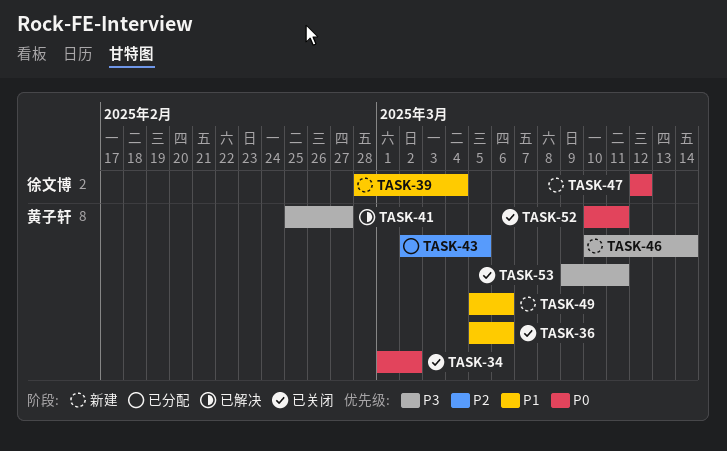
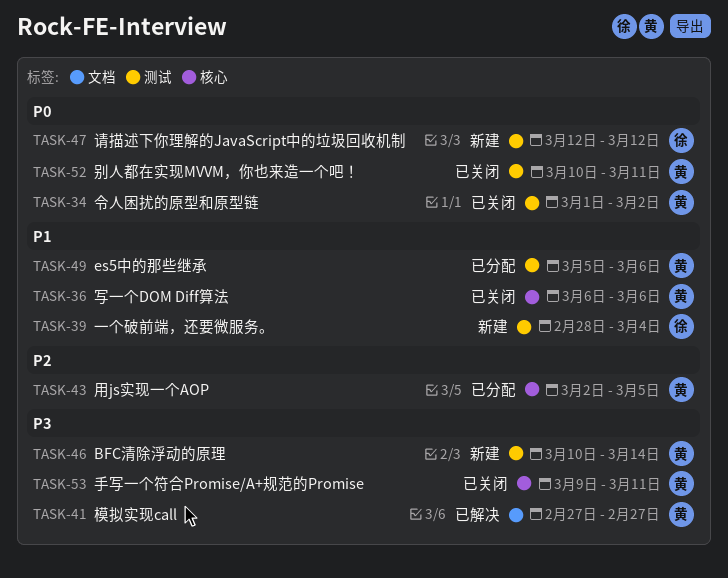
TASK-36, start: Mar 5 -> Mar 6
TASK-41, start: Feb 25 -> Feb 27
TASK-49, status: 新建 -> 已分配

